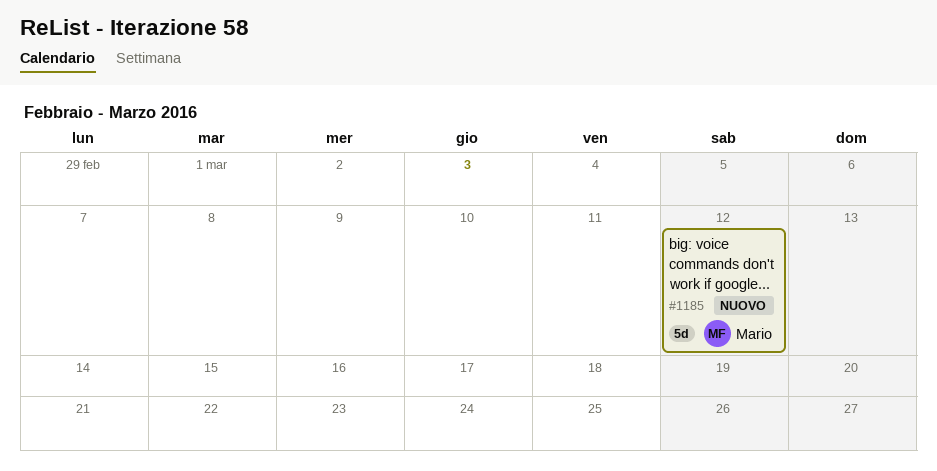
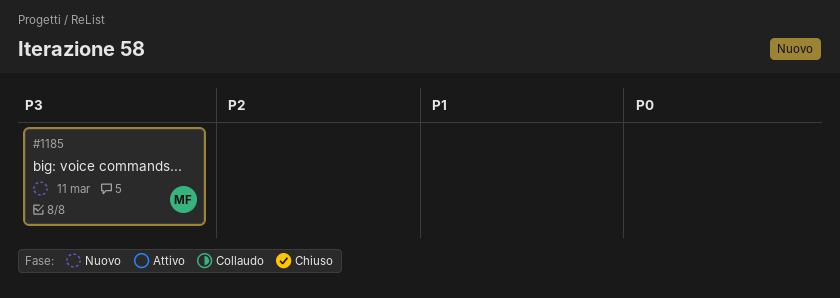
#1185, due: Mar 12 -> Mar 11

